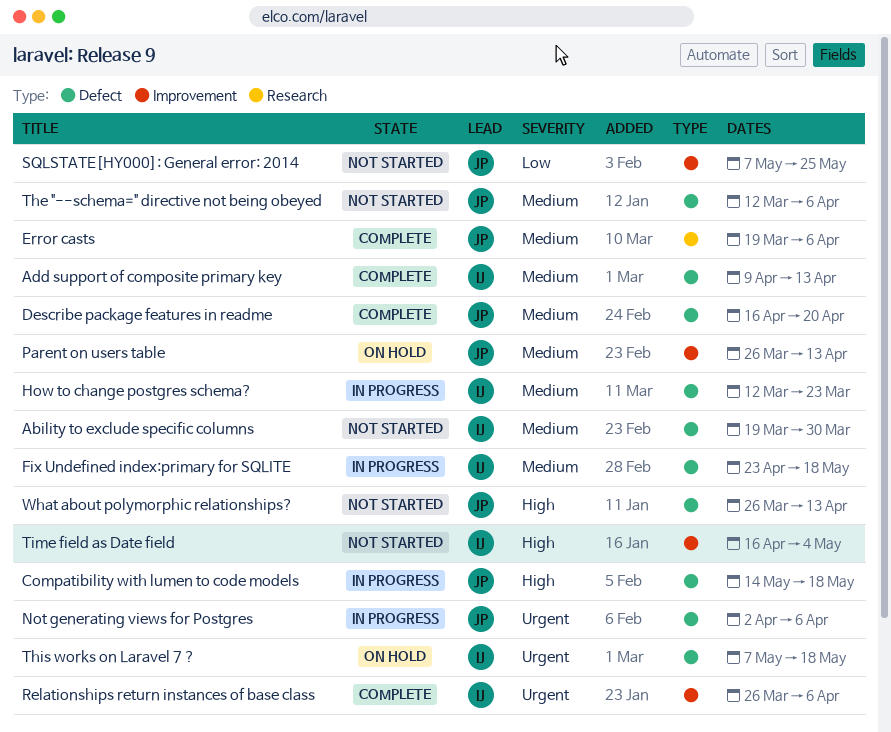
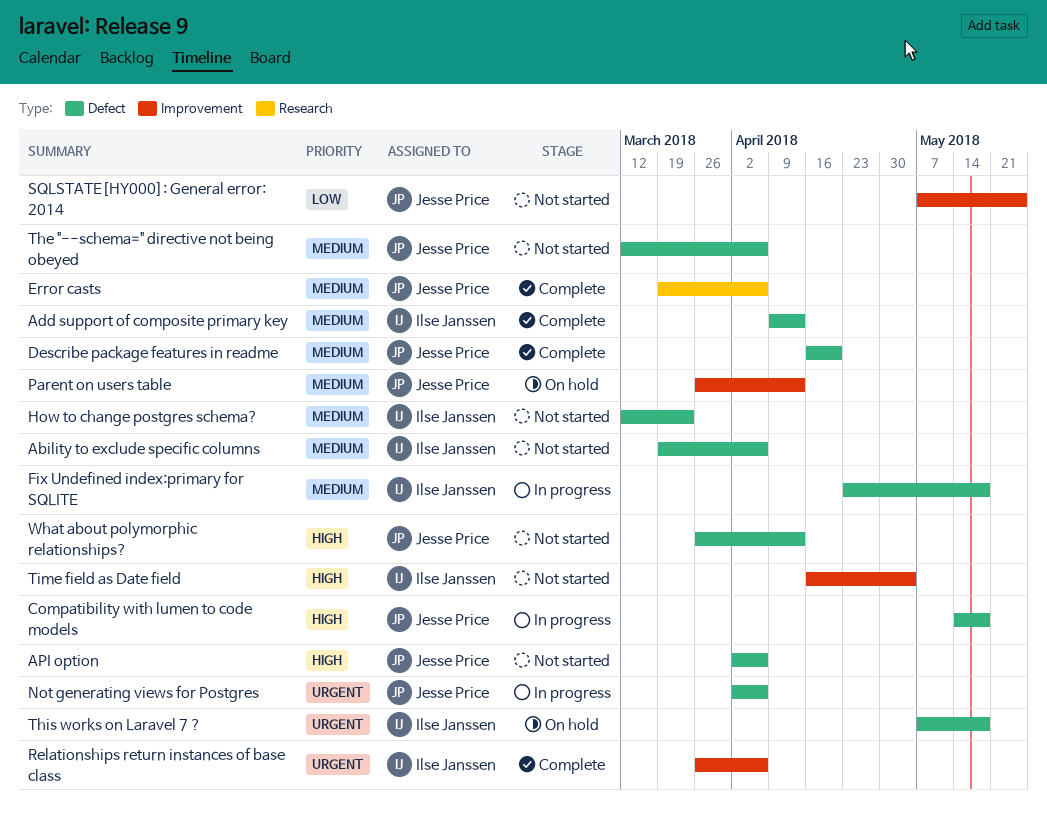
Ability to exclude specific columns, due: Mar 30 -> Apr 6
API option: none -> present
How to change postgres schema?, status: In progress -> Not started

